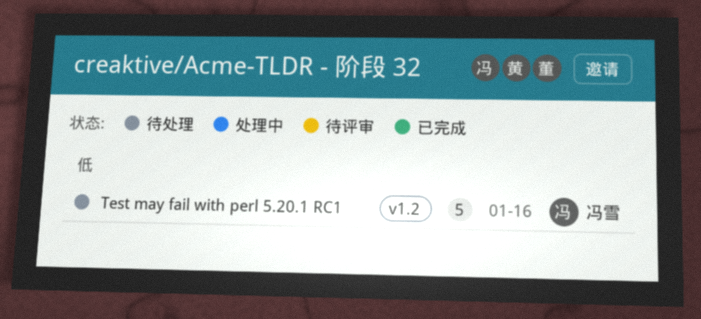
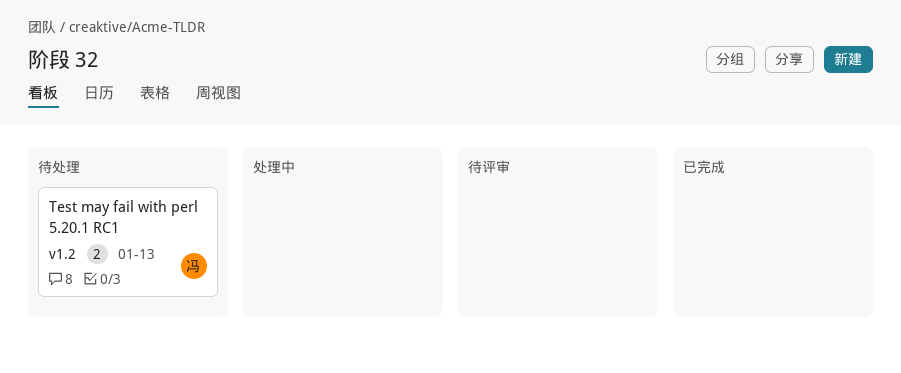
Test may fail with perl 5.20.1 RC1, estimate: 5 -> 2
Test may fail with perl 5.20.1 RC1, due: Jan 16 -> Jan 13

